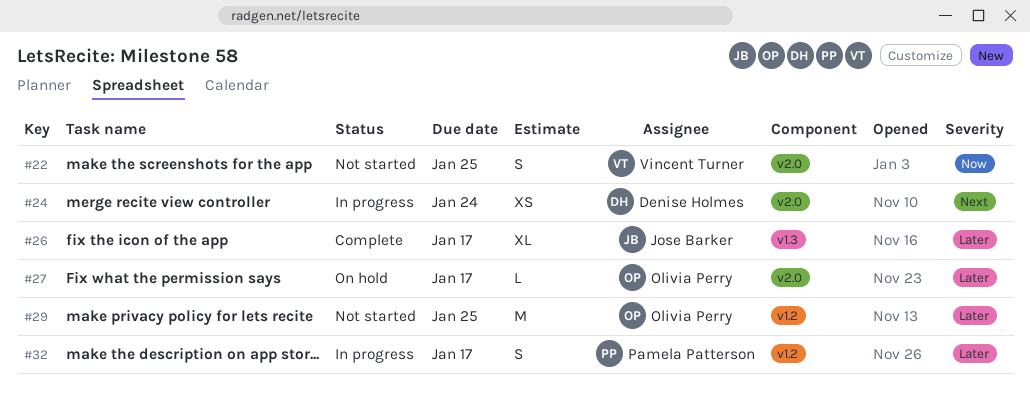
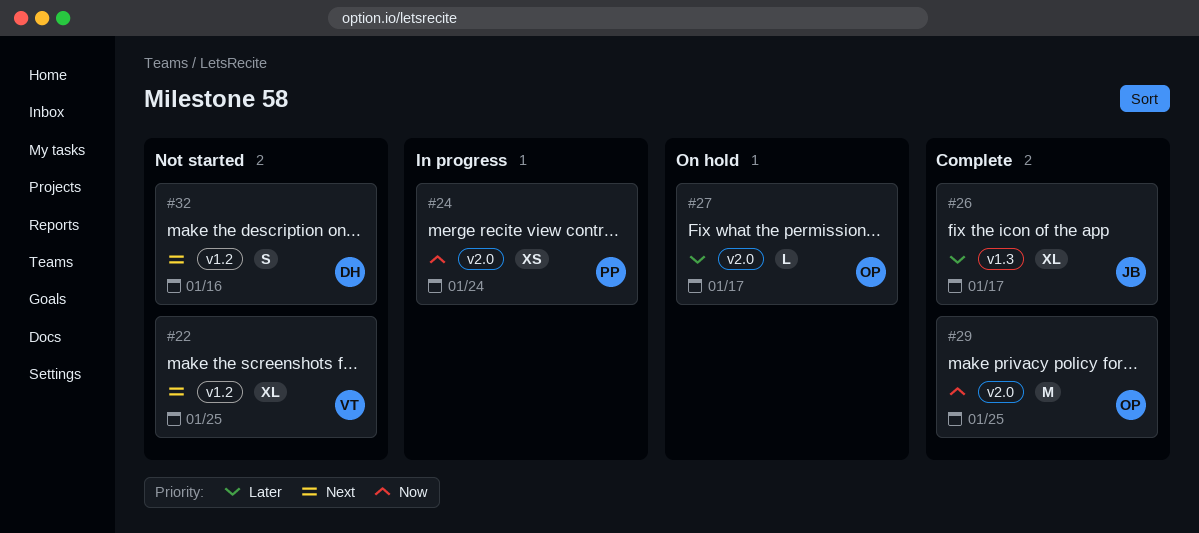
#22, priority: Now -> Next
#22, label: v2.0 -> v1.2
#22, estimate: S -> XL
#24, owner: Denise Holmes -> Pamela Patterson
#24, priority: Next -> Now
#29, status: Not started -> Complete
#29, priority: Later -> Now
#29, label: v1.2 -> v2.0
#32, status: In progress -> Not started
#32, owner: Pamela Patterson -> Denise Holmes
#32, priority: Later -> Next
#32, due: Jan 17 -> Jan 16

